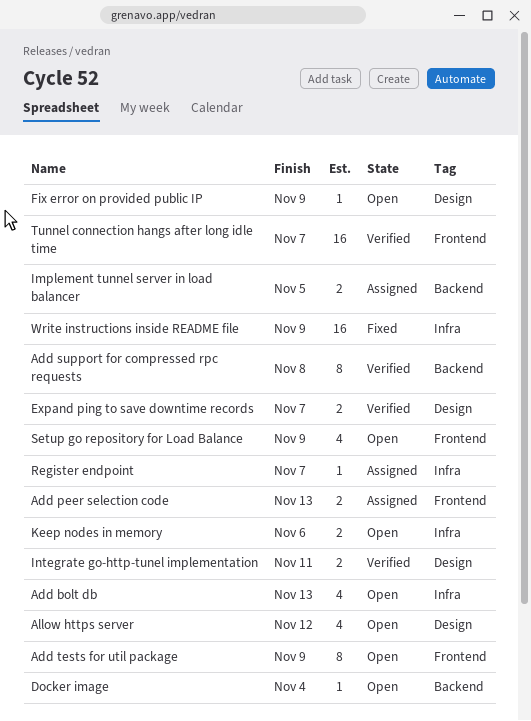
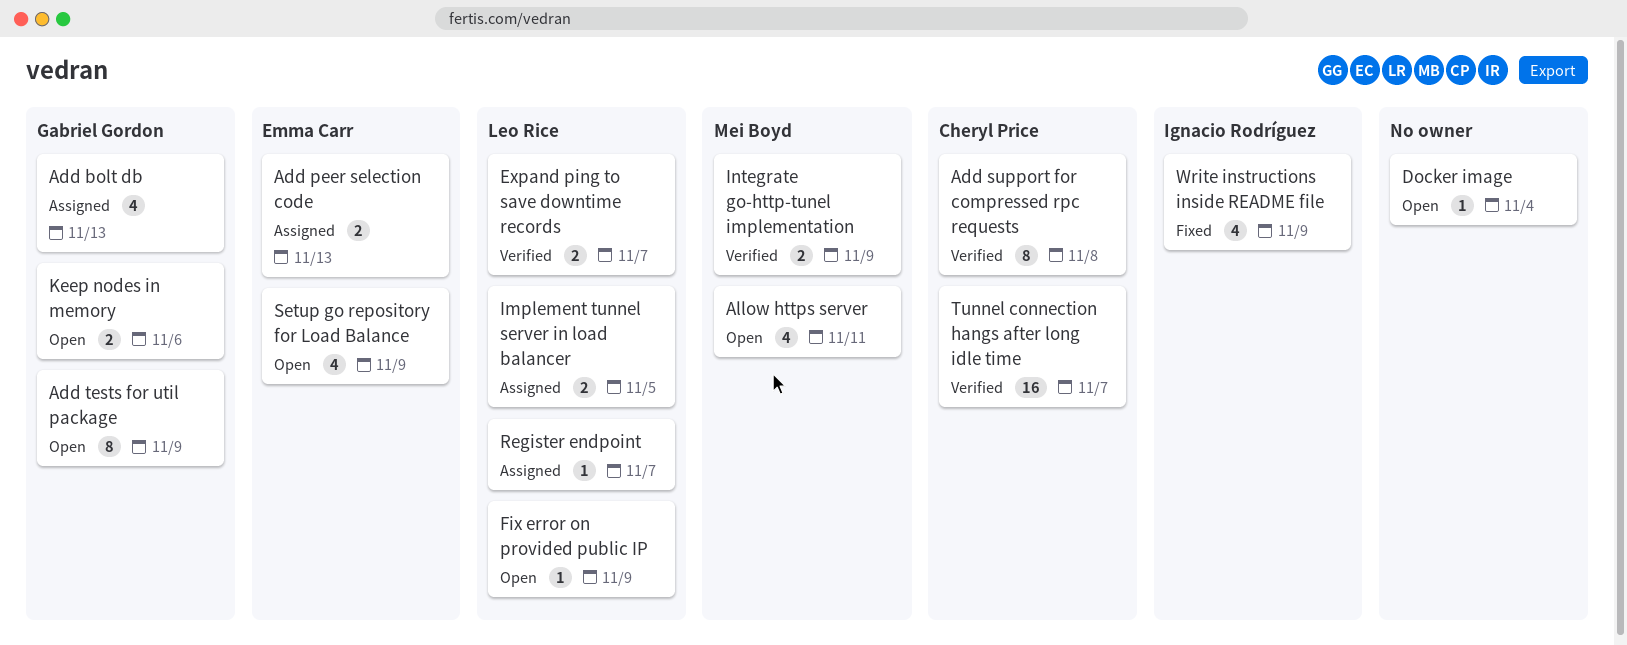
Add bolt db, status: Open -> Assigned
Allow https server, due: Nov 12 -> Nov 11
Integrate go-http-tunel implementation, due: Nov 11 -> Nov 9
Write instructions inside README file, estimate: 16 -> 4

